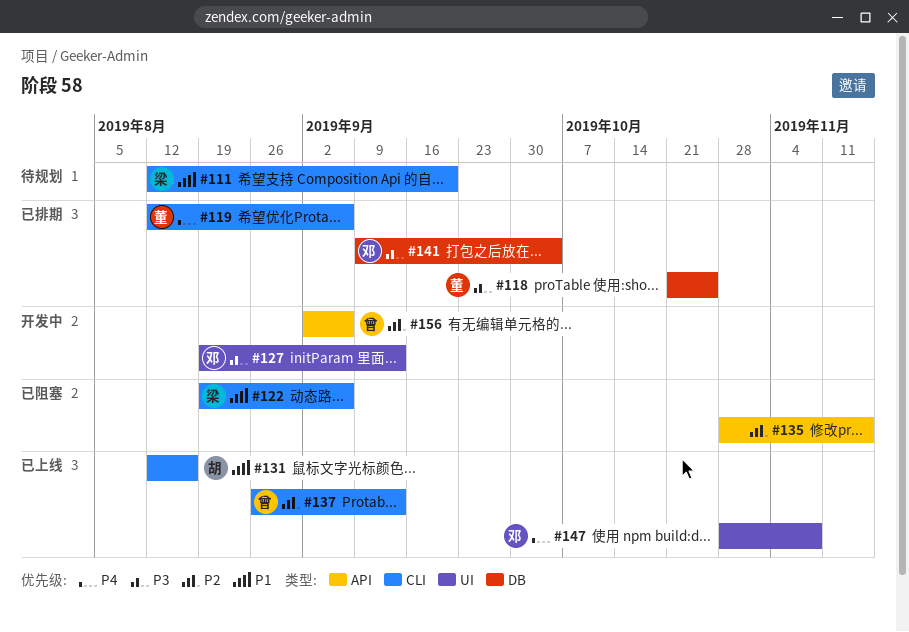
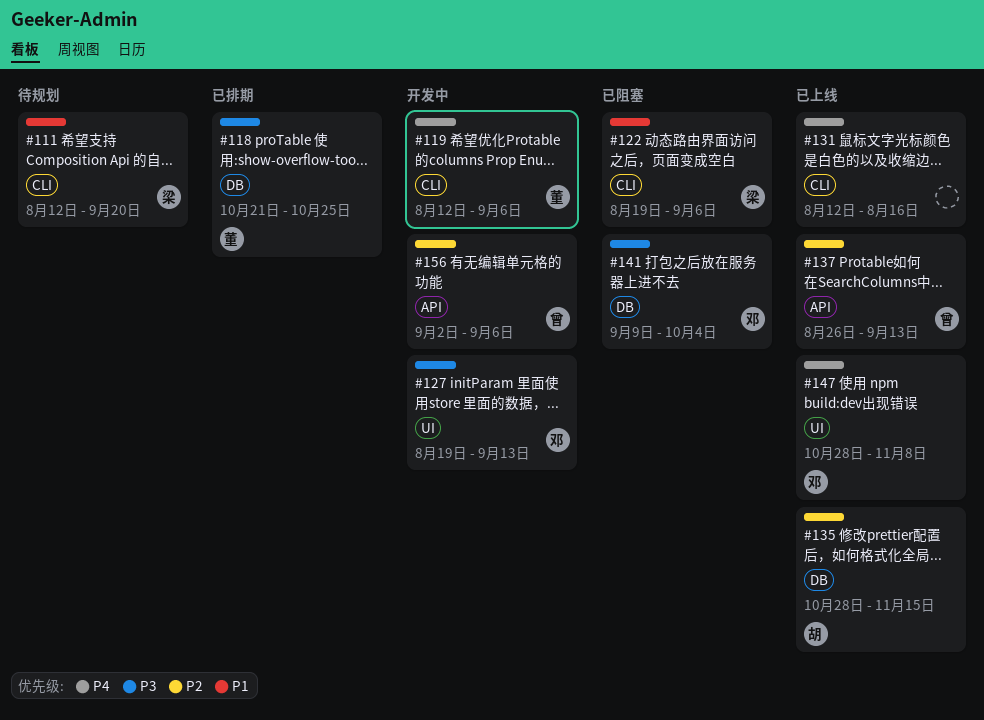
#119, status: 已排期 -> 开发中
#131, owner: 胡 -> none
#131, priority: P1 -> P4
#135, status: 已阻塞 -> 已上线
#135, owner: none -> 胡
#135, label: API -> DB
#137, label: CLI -> API
#141, status: 已排期 -> 已阻塞

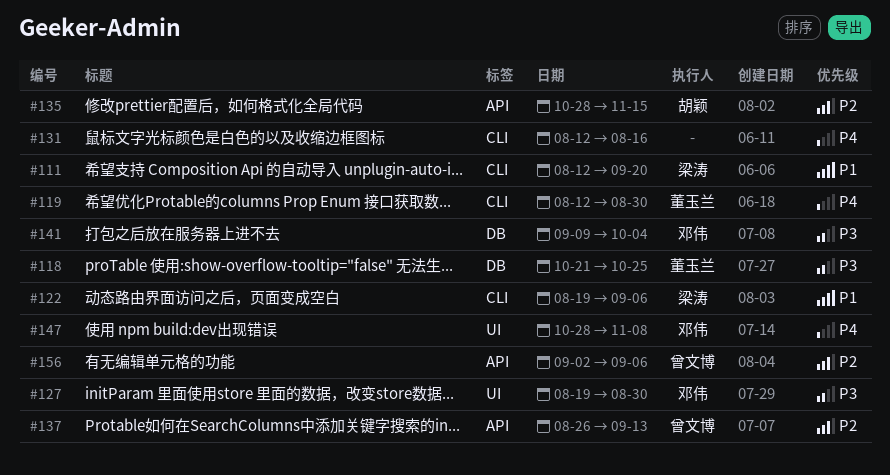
#119, due: Sep 6 -> Aug 30
#127, due: Sep 13 -> Aug 30
#135, label: DB -> API

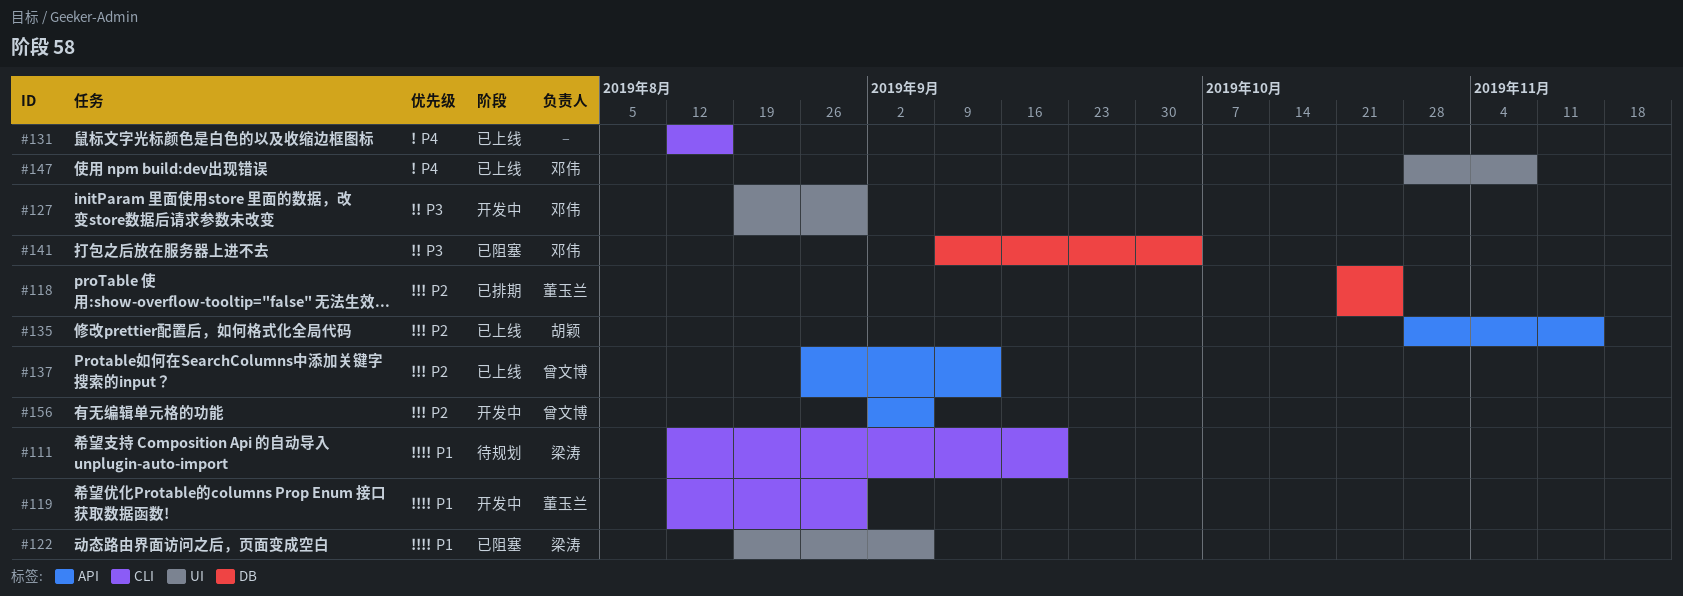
#118, priority: P3 -> P2
#119, priority: P4 -> P1
#122, label: CLI -> UI

